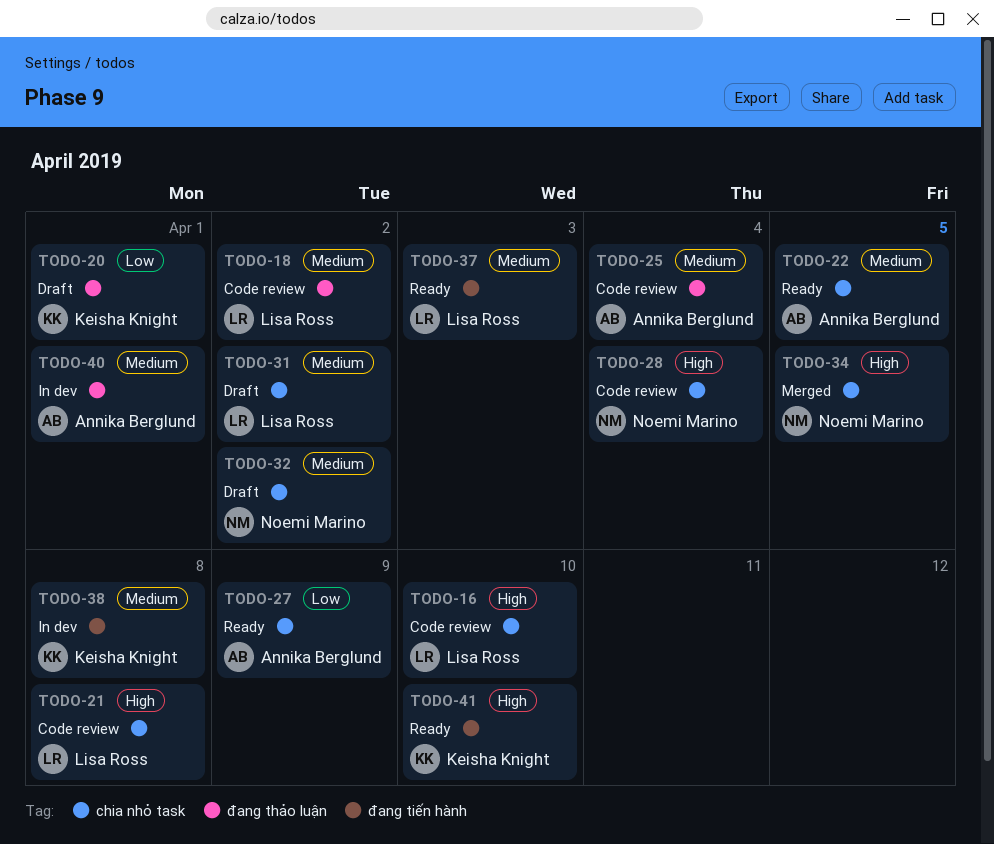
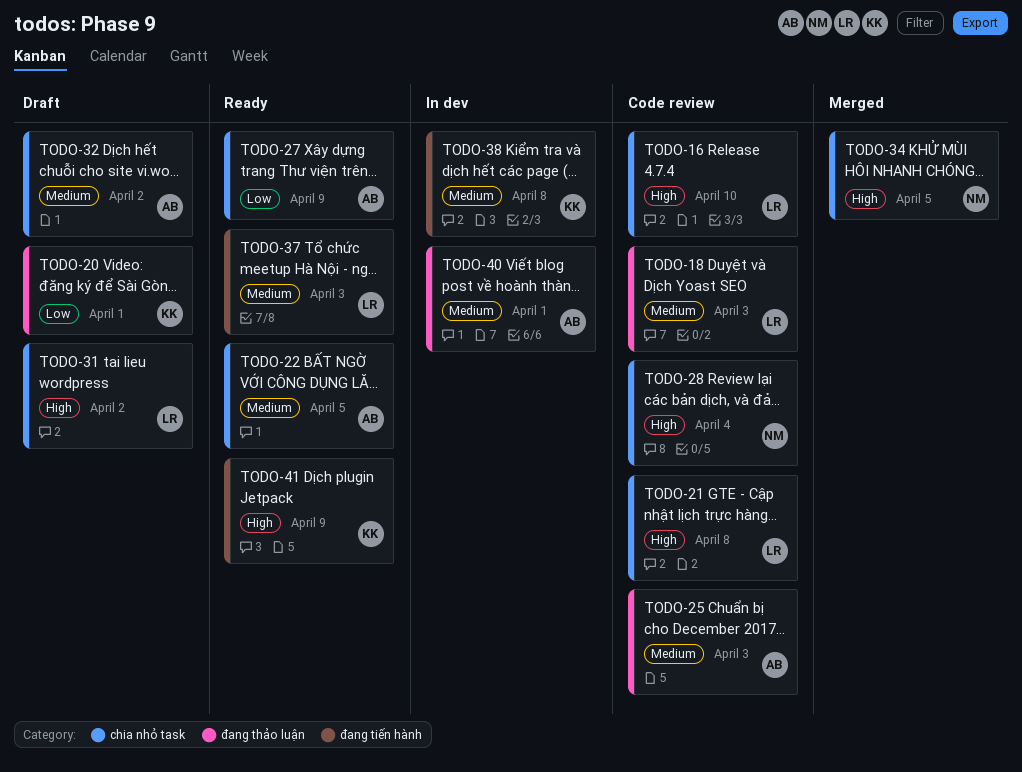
TODO-18, due: Apr 2 -> Apr 3
TODO-25, due: Apr 4 -> Apr 3
TODO-31, priority: Medium -> High
TODO-32, owner: Noemi Marino -> Annika Berglund
TODO-41, due: Apr 10 -> Apr 9

